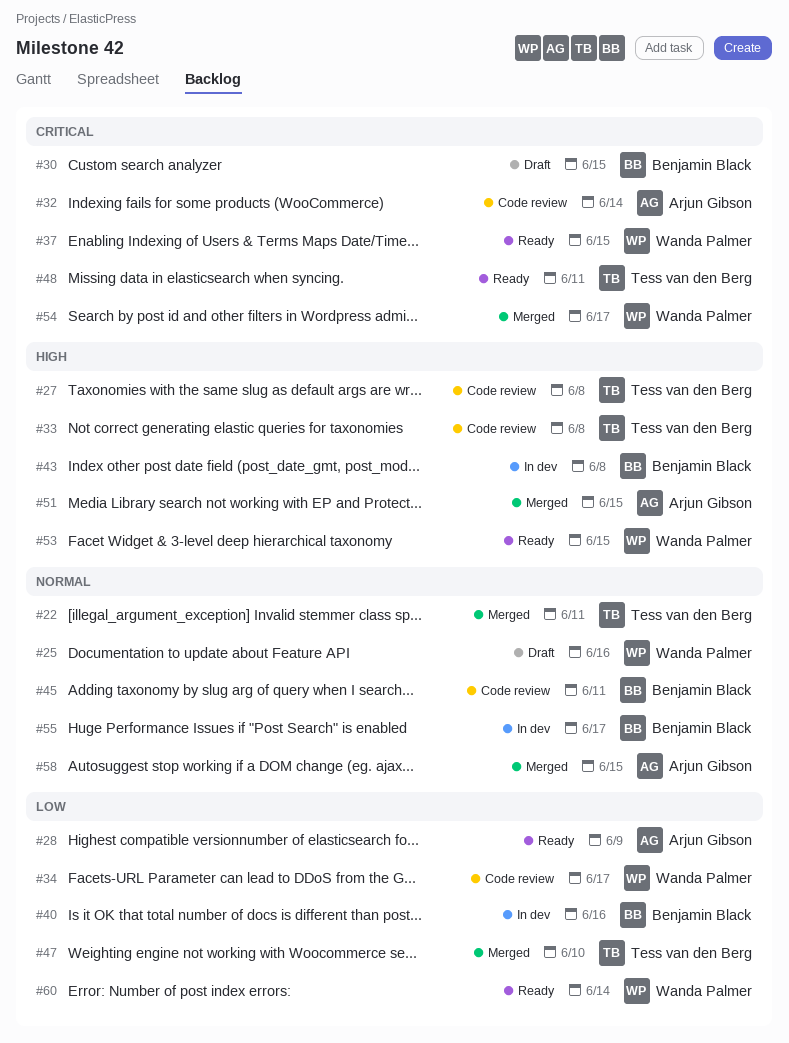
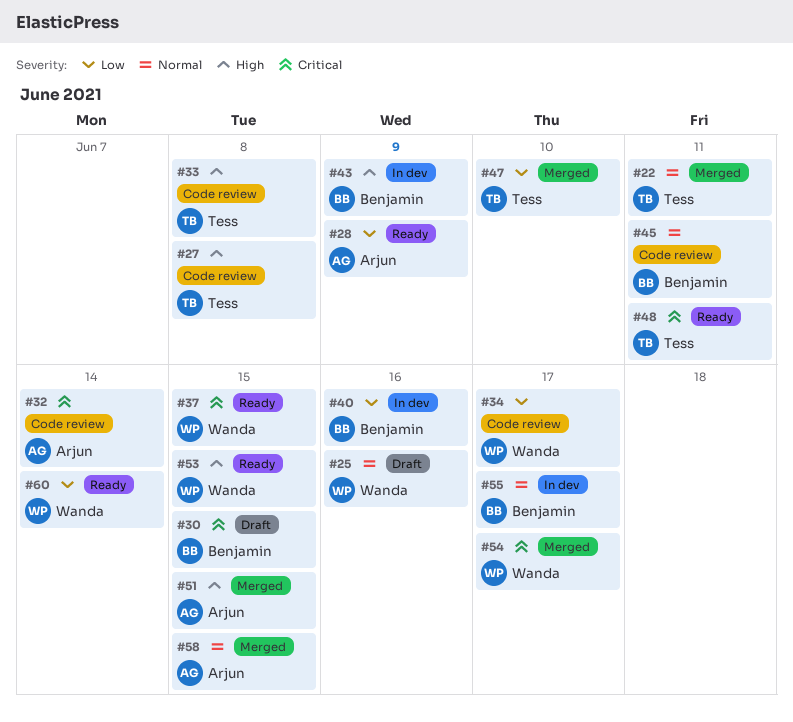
#43, due: Jun 8 -> Jun 9

